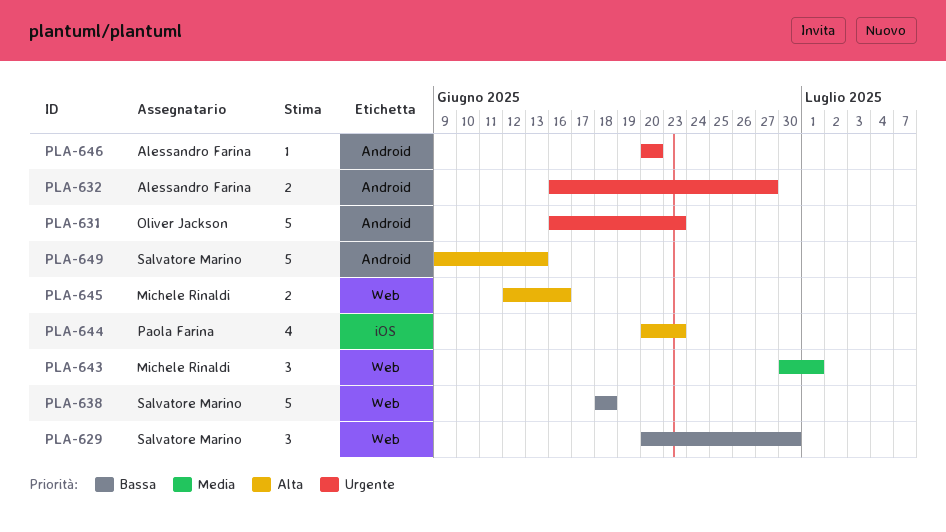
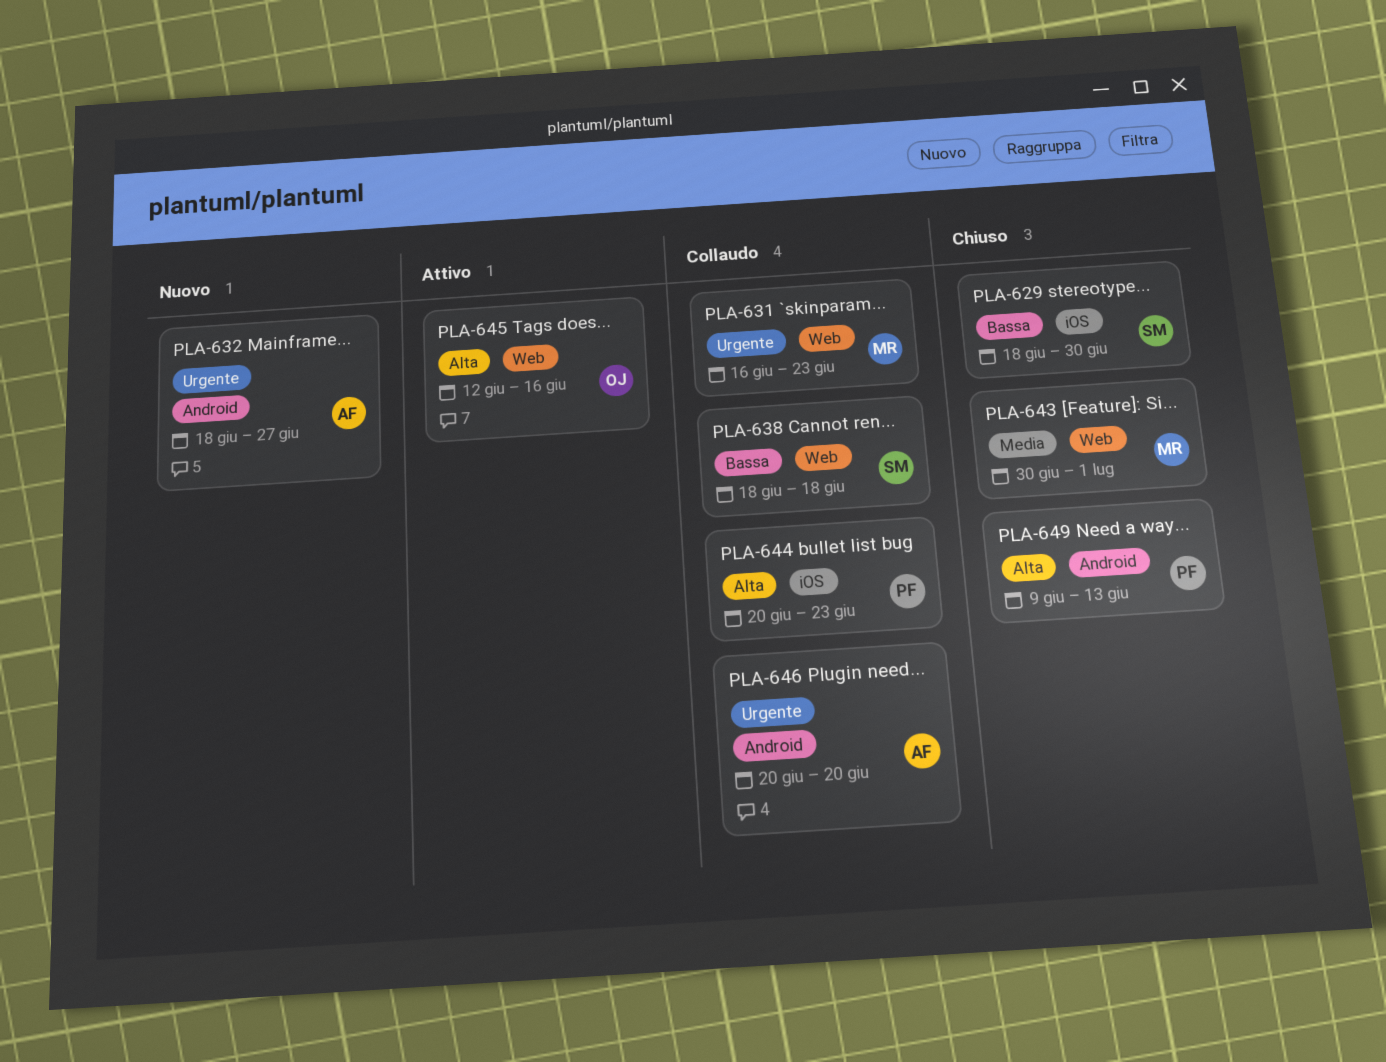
PLA-629, label: Web -> iOS
PLA-629, start: Jun 20 -> Jun 18
PLA-631, owner: Oliver Jackson -> Michele Rinaldi
PLA-631, label: Android -> Web
PLA-632, start: Jun 16 -> Jun 18
PLA-645, owner: Michele Rinaldi -> Oliver Jackson
PLA-649, owner: Salvatore Marino -> Paola Farina

